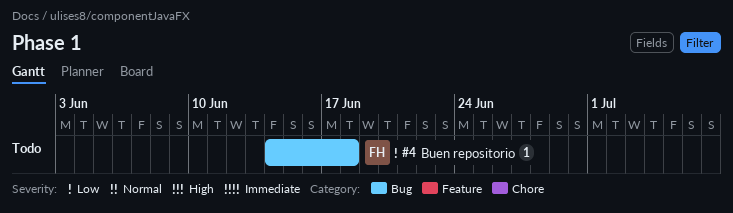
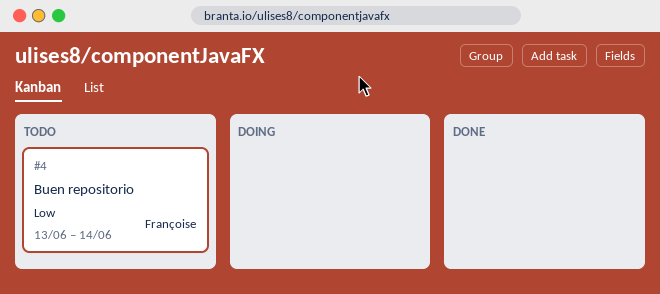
#4, start: Jun 14 -> Jun 13
#4, due: Jun 18 -> Jun 14

